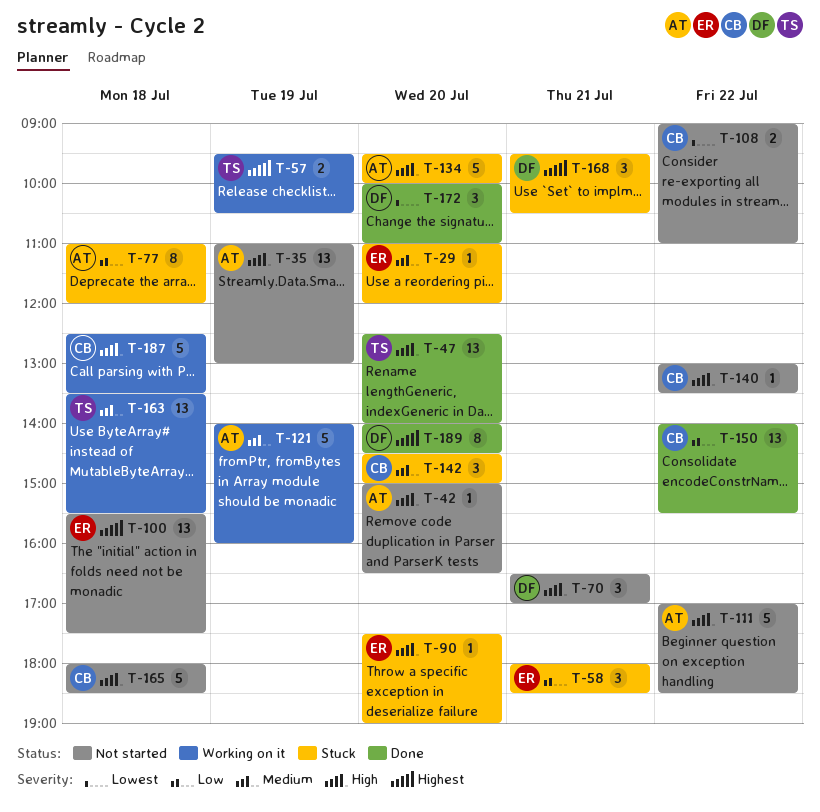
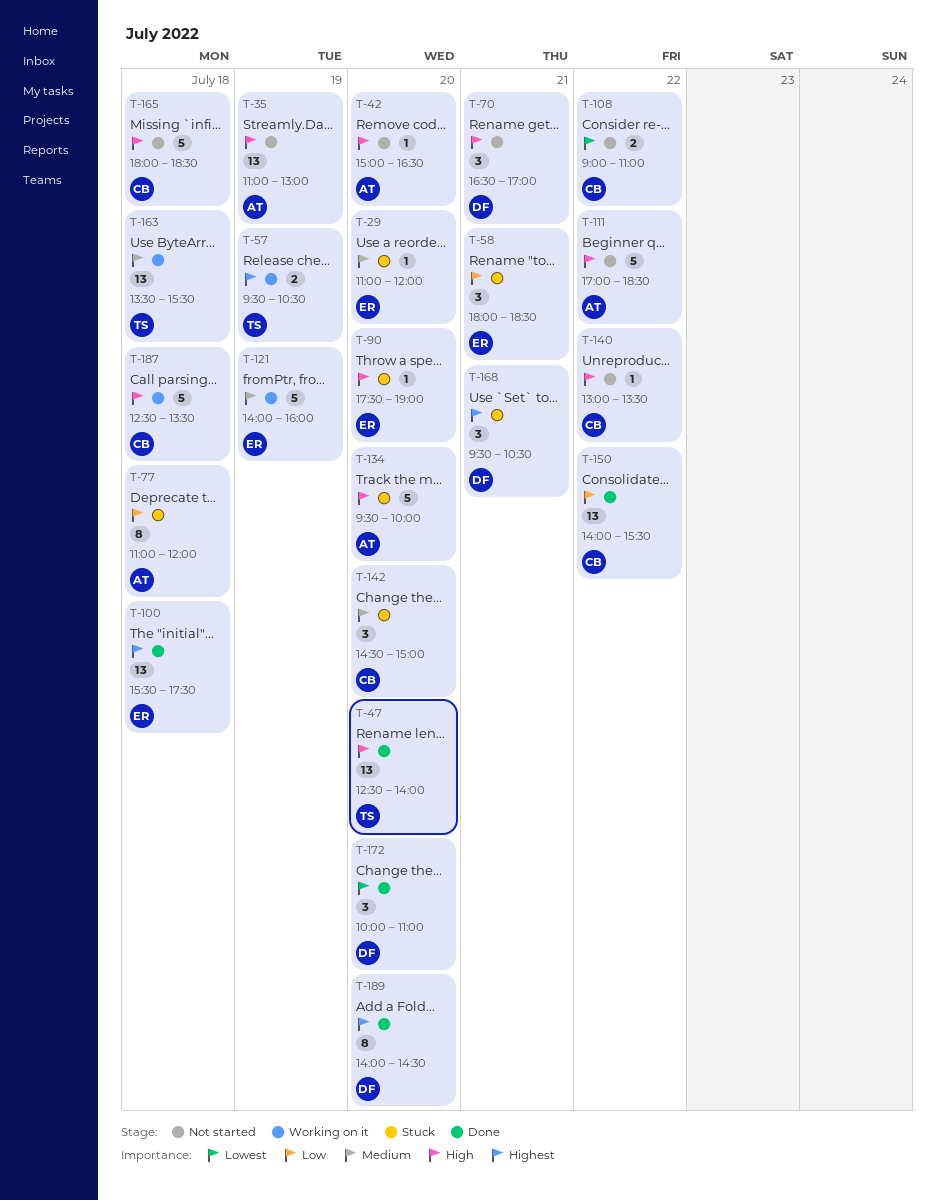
T-100, status: Not started -> Done
T-121, owner: AT -> ER

